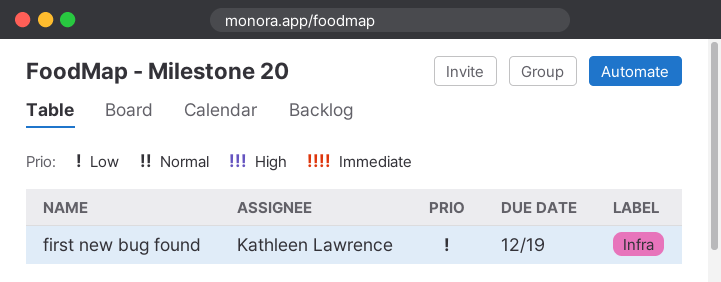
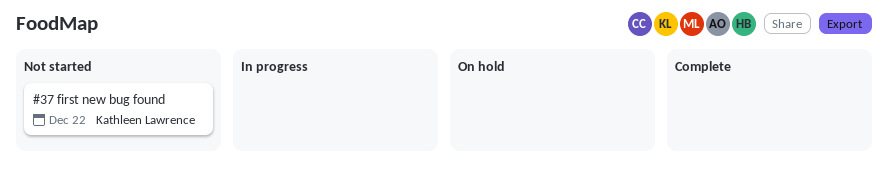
first new bug found, due: Dec 19 -> Dec 22

